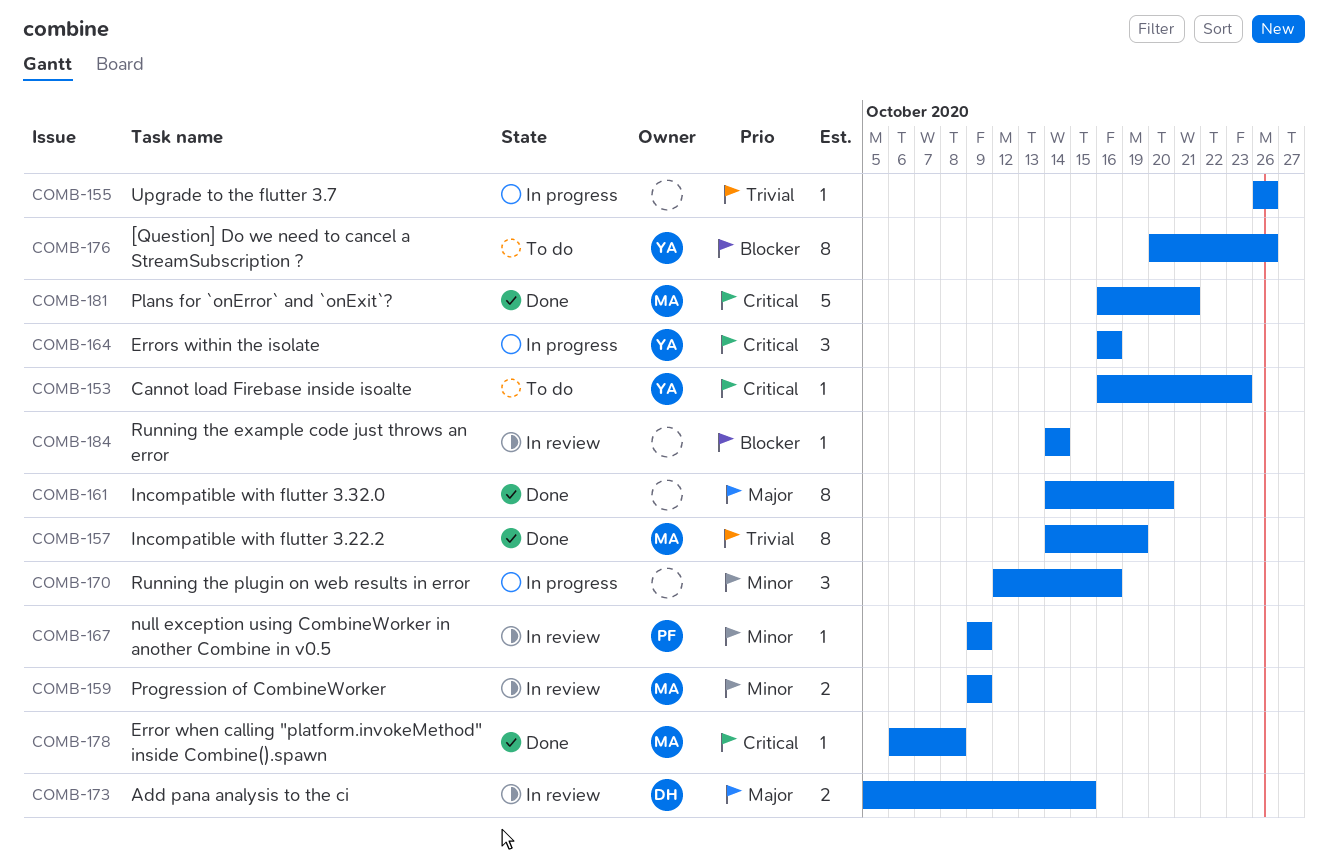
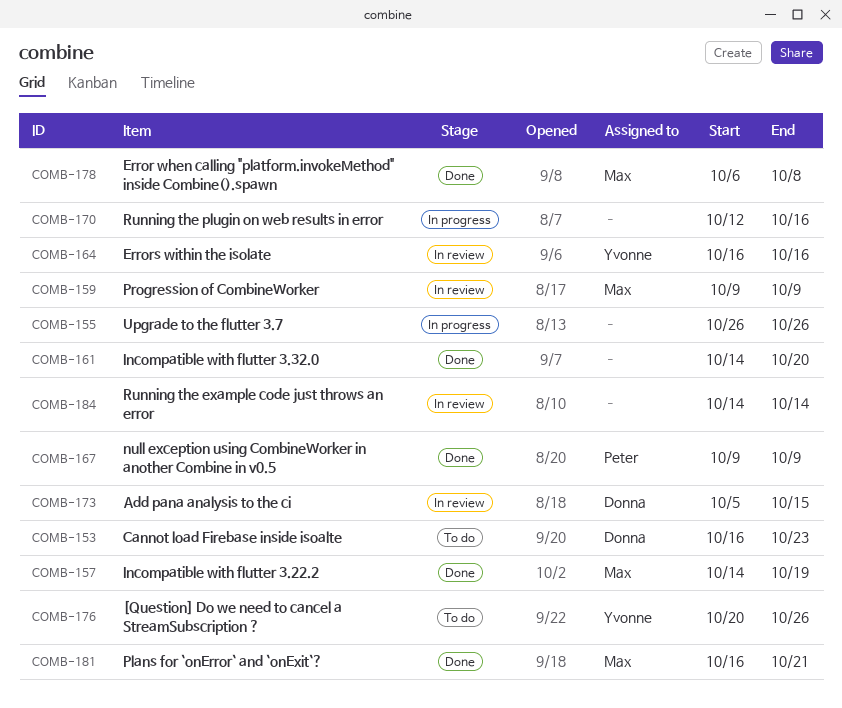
COMB-153, owner: Yvonne -> Donna
COMB-164, status: In progress -> In review
COMB-167, status: In review -> Done

